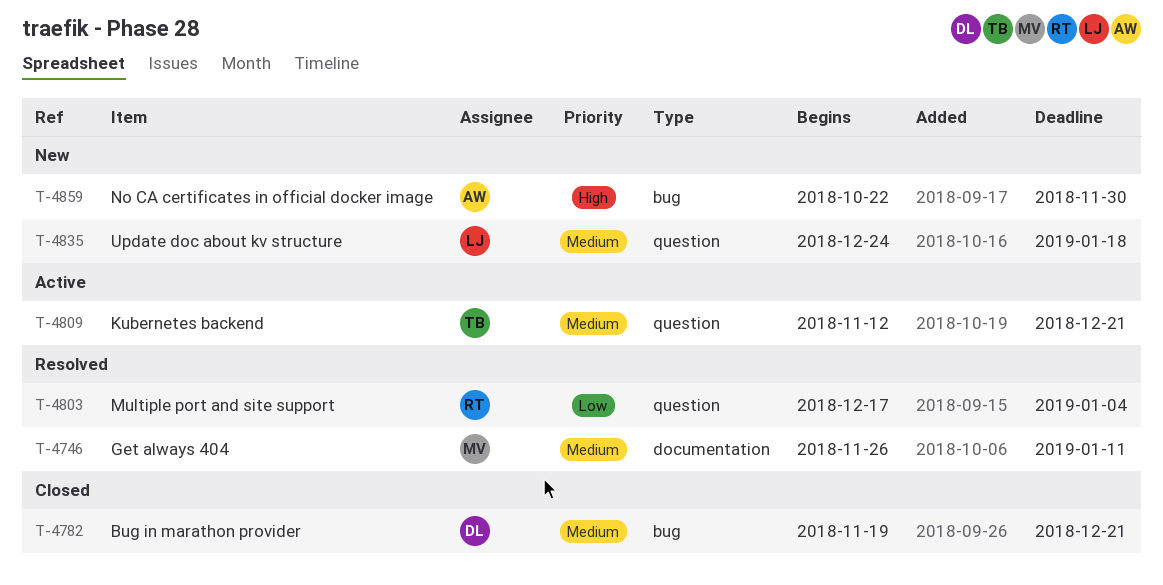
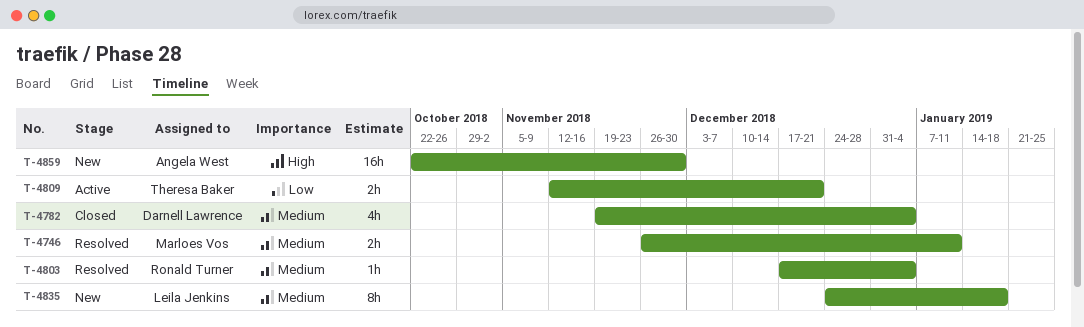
T-4782, due: Dec 21 -> Jan 4
T-4803, priority: Low -> Medium
T-4809, priority: Medium -> Low

